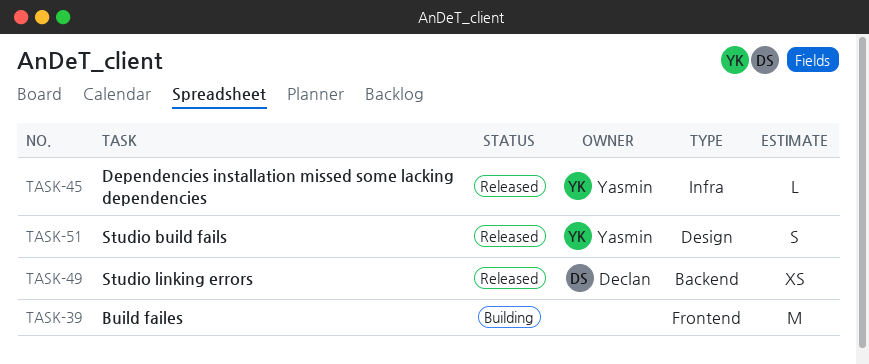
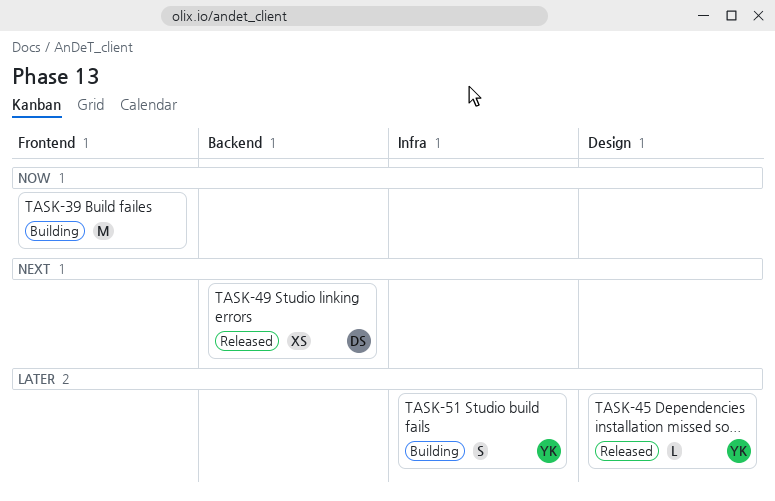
TASK-45, label: Infra -> Design
TASK-51, status: Released -> Building
TASK-51, label: Design -> Infra

